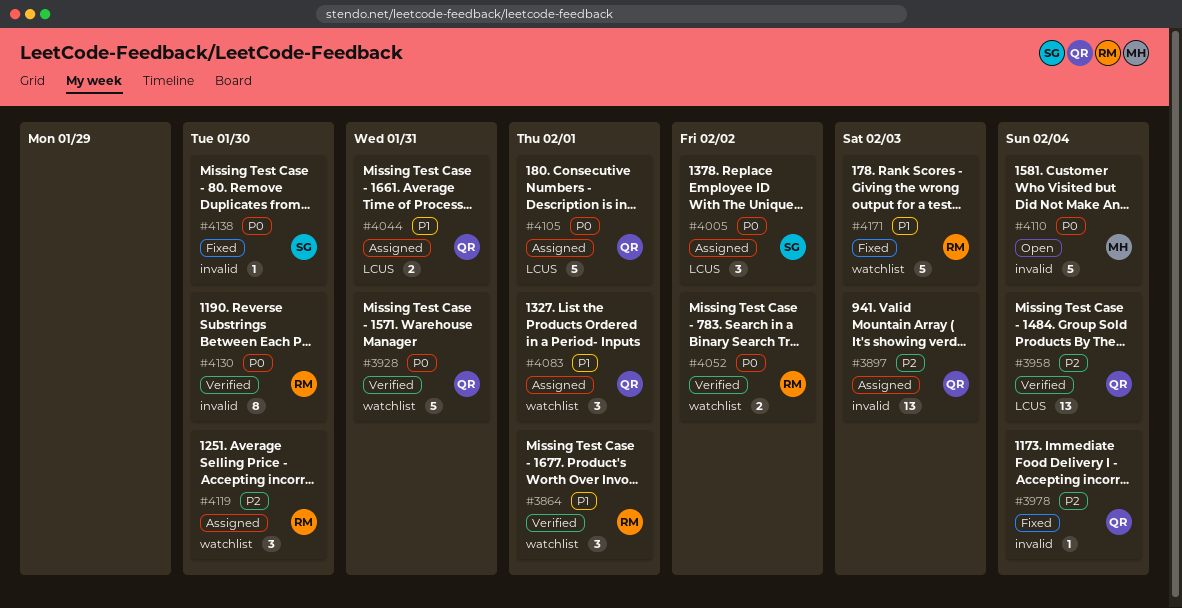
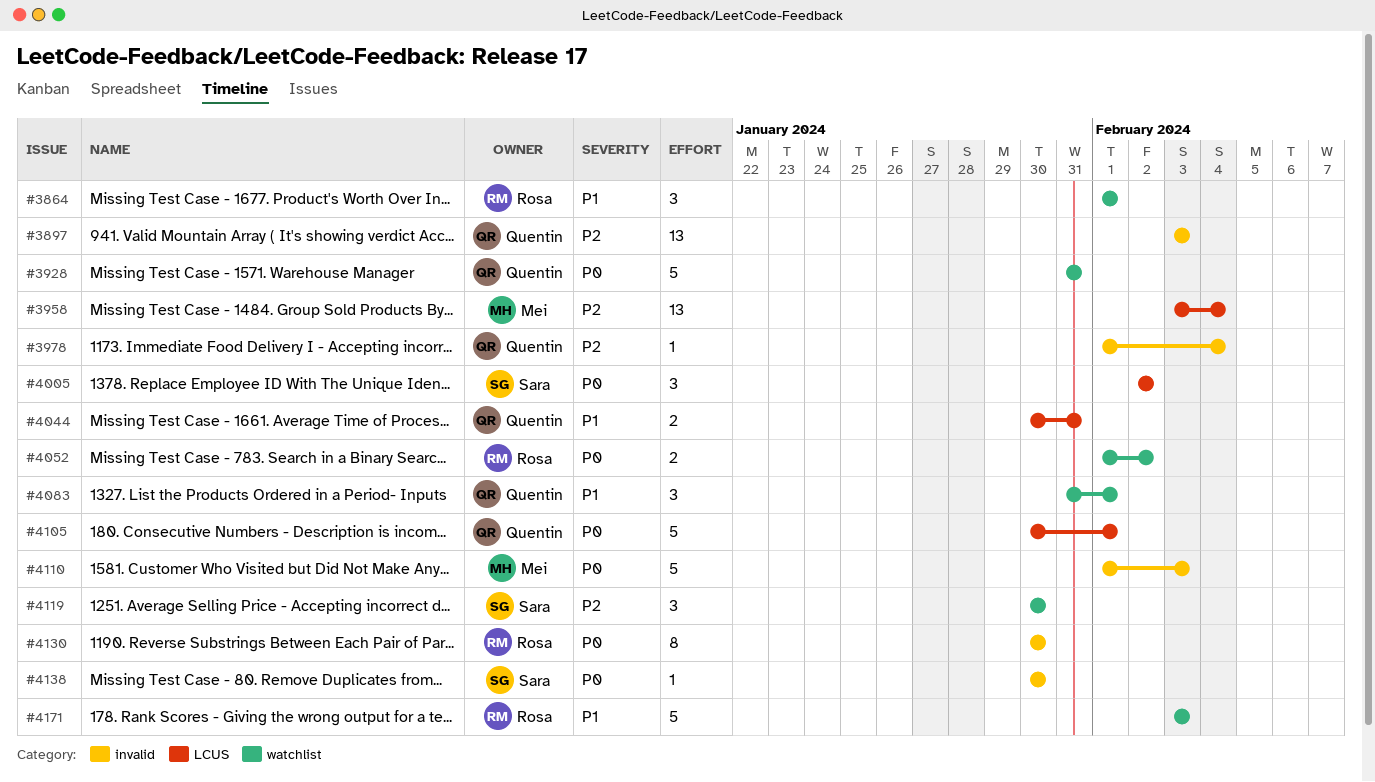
#3958, owner: Quentin -> Mei
#4110, due: Feb 4 -> Feb 3
#4119, owner: Rosa -> Sara

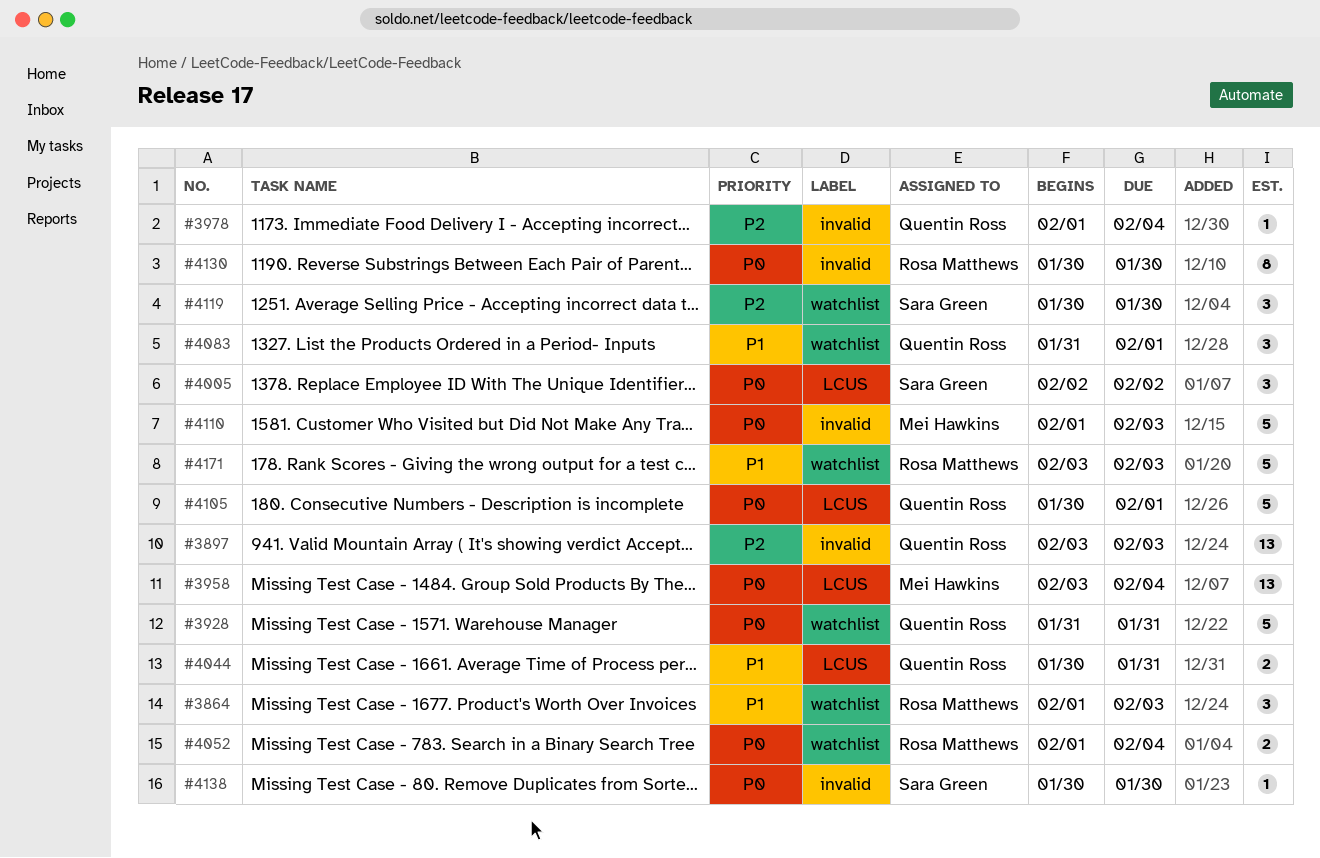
#3864, due: Feb 1 -> Feb 3
#3958, priority: P2 -> P0
#4052, due: Feb 2 -> Feb 4

